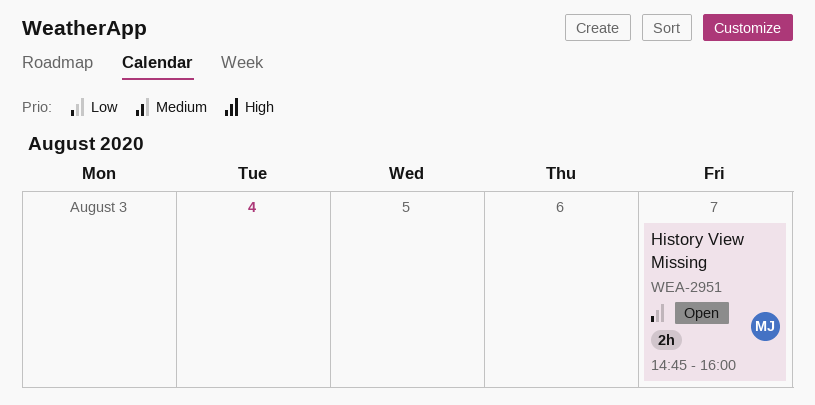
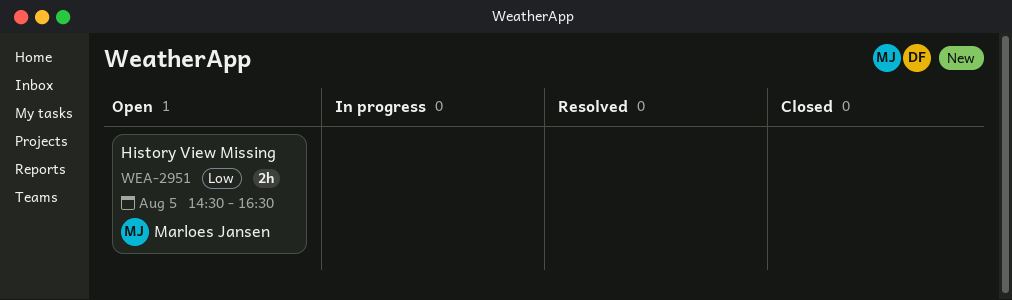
WEA-2951, day: Aug 7 -> Aug 5
WEA-2951, begins: 14:45 -> 14:30
WEA-2951, ends: 16:00 -> 16:30

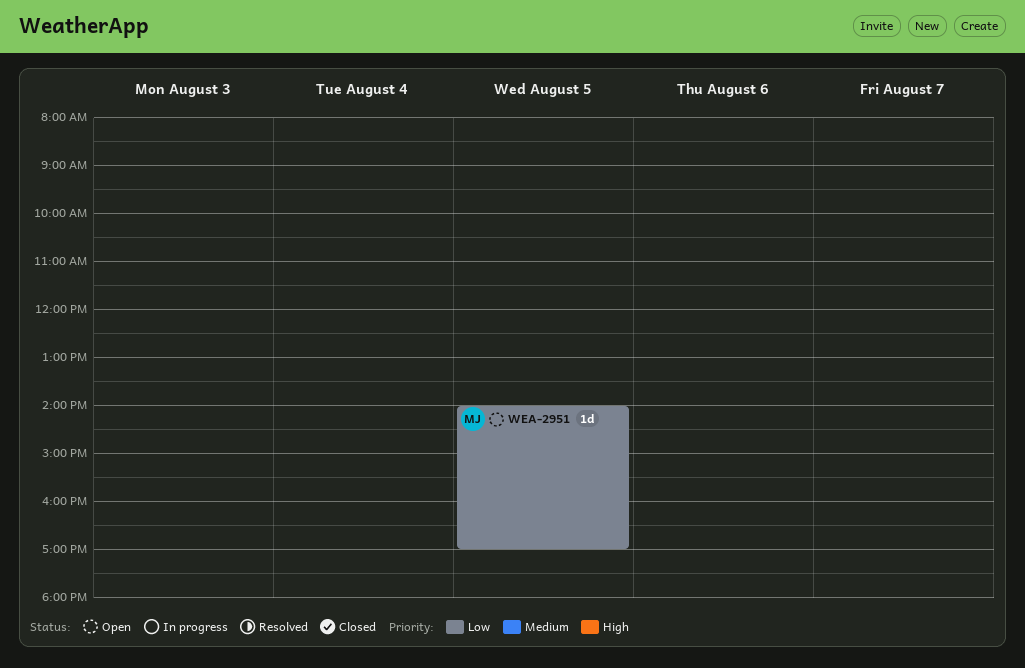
WEA-2951, estimate: 2h -> 1d
WEA-2951, begins: 14:30 -> 14:00
WEA-2951, ends: 16:30 -> 17:00

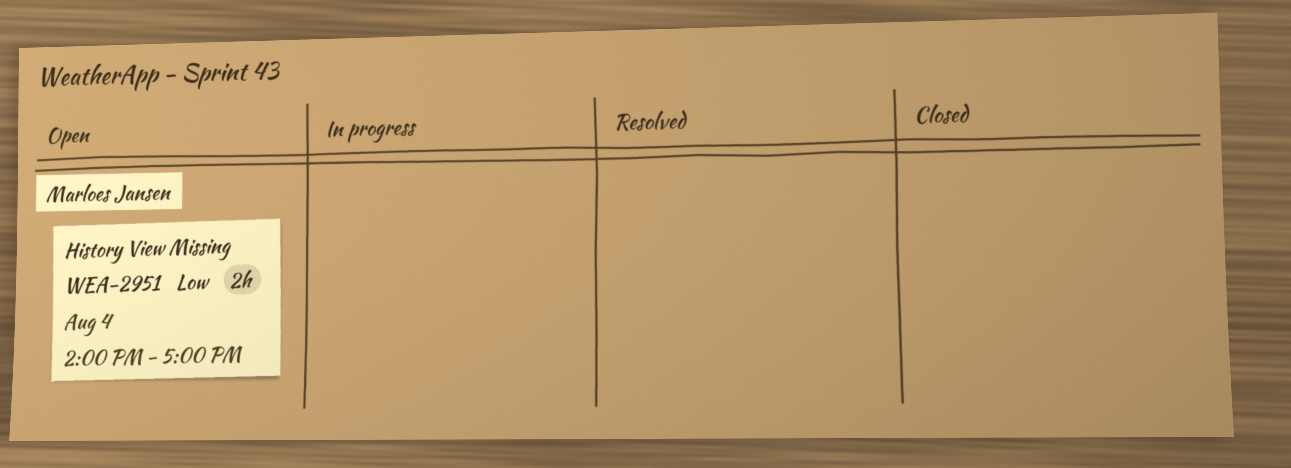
WEA-2951, estimate: 1d -> 2h
WEA-2951, day: Aug 5 -> Aug 4

